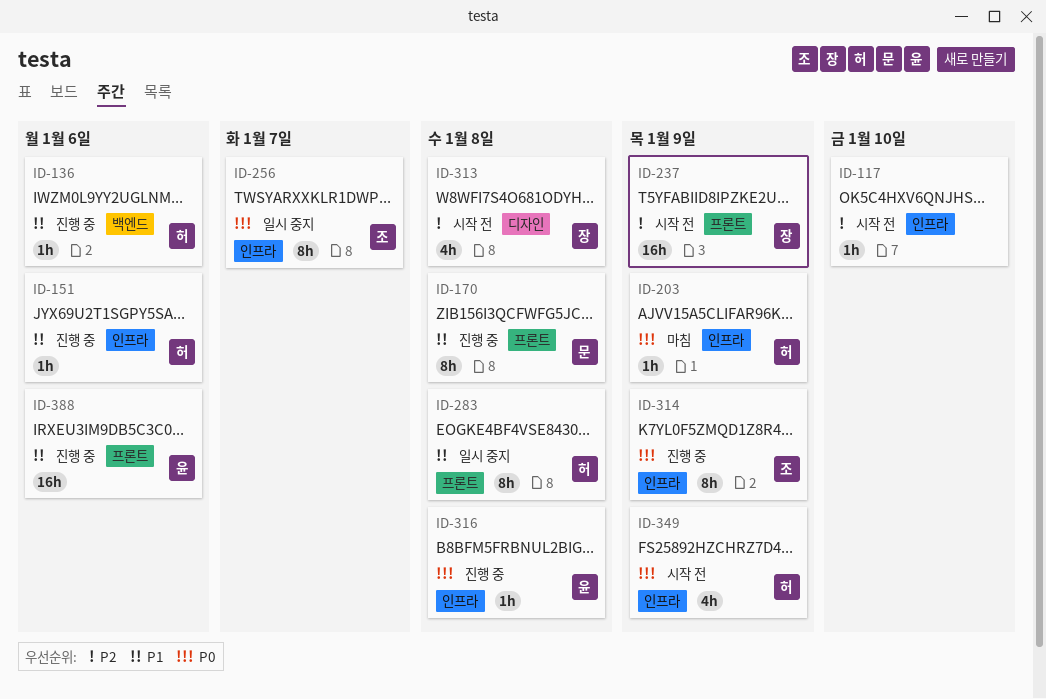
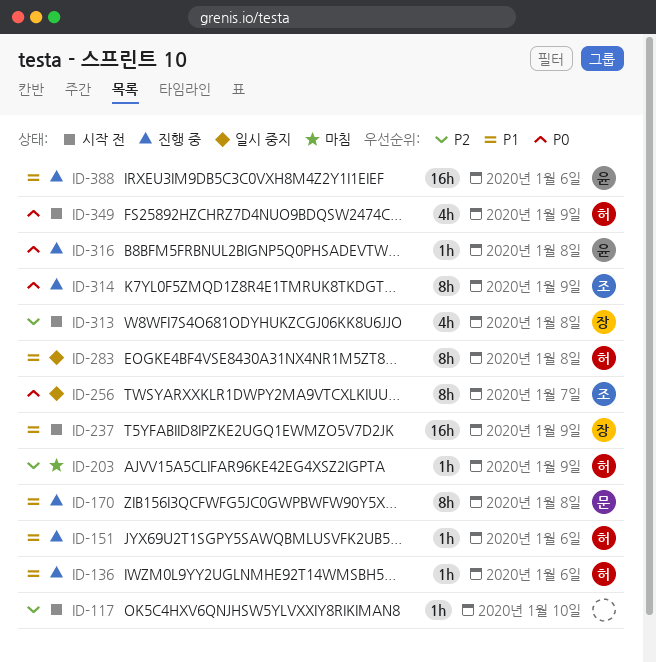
ID-203, priority: P0 -> P2
ID-237, priority: P2 -> P1

